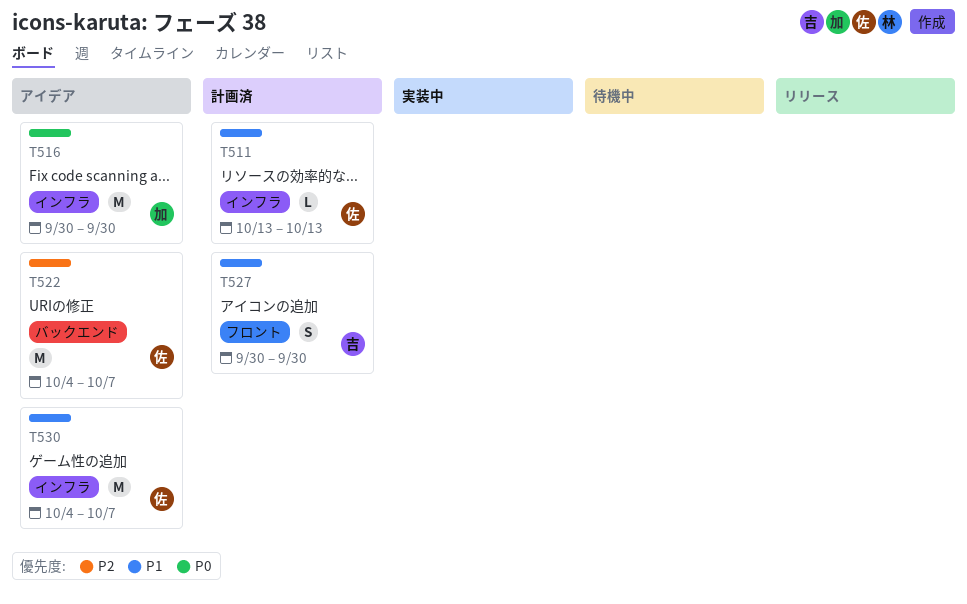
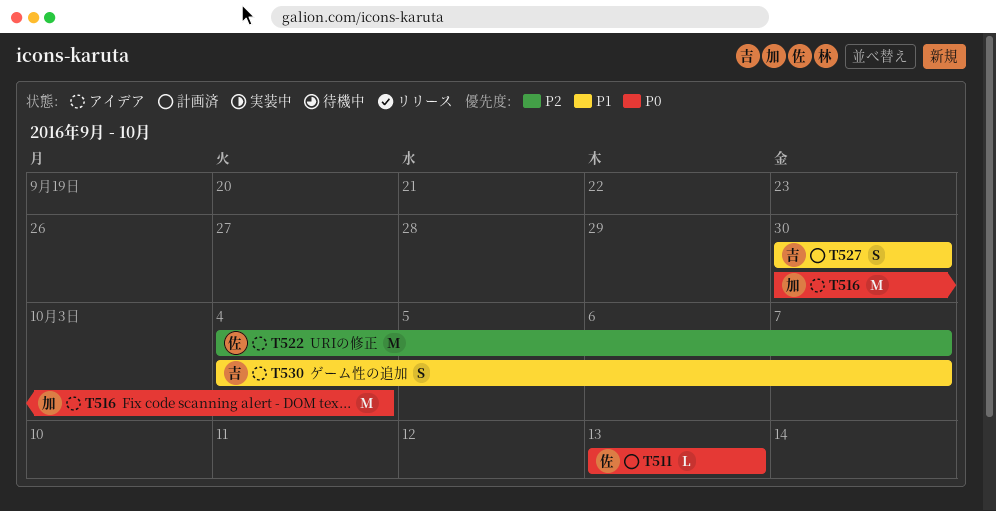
T511, priority: P1 -> P0
T516, due: Sep 30 -> Oct 4
T530, owner: 佐 -> 吉
T530, estimate: M -> S

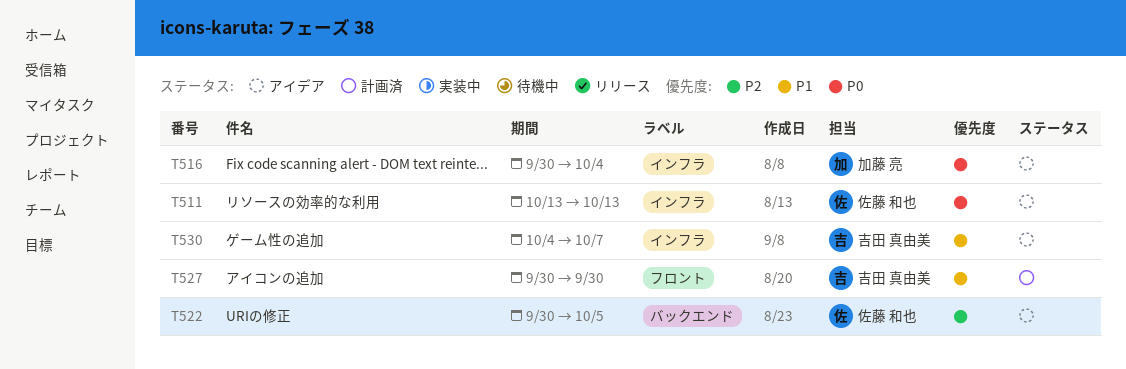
T511, status: 計画済 -> アイデア
T522, start: Oct 4 -> Sep 30
T522, due: Oct 7 -> Oct 5

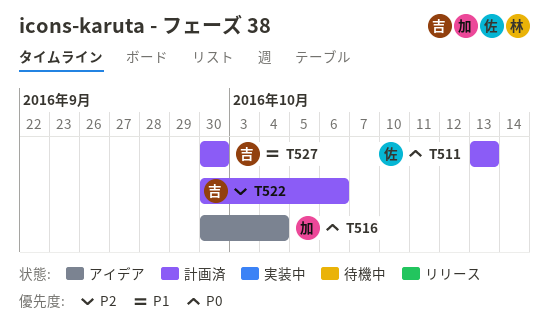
T511, status: アイデア -> 計画済
T522, status: アイデア -> 計画済
T522, owner: 佐藤 和也 -> 吉田 真由美
T522, due: Oct 5 -> Oct 6
T530: present -> none

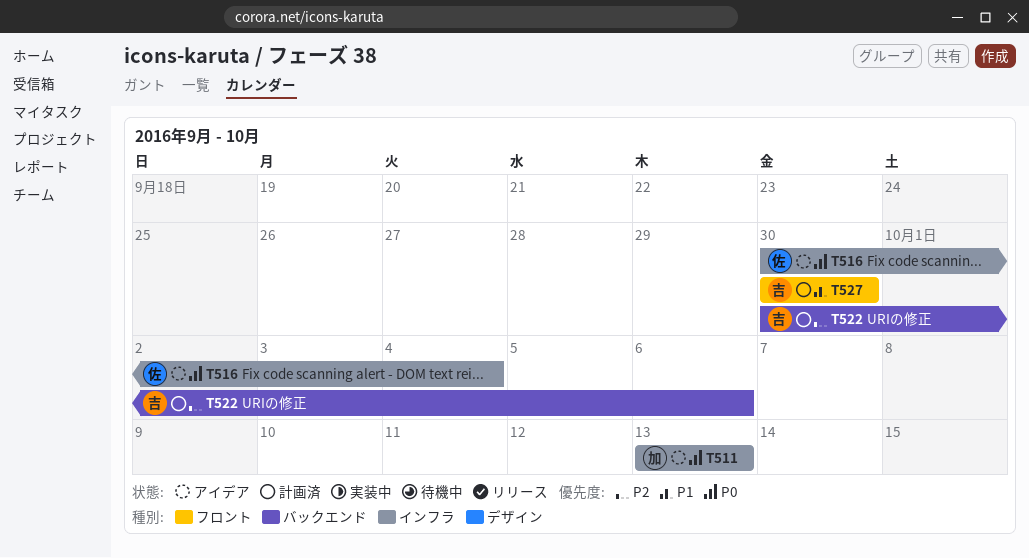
T511, status: 計画済 -> アイデア
T511, owner: 佐 -> 加
T516, owner: 加 -> 佐

